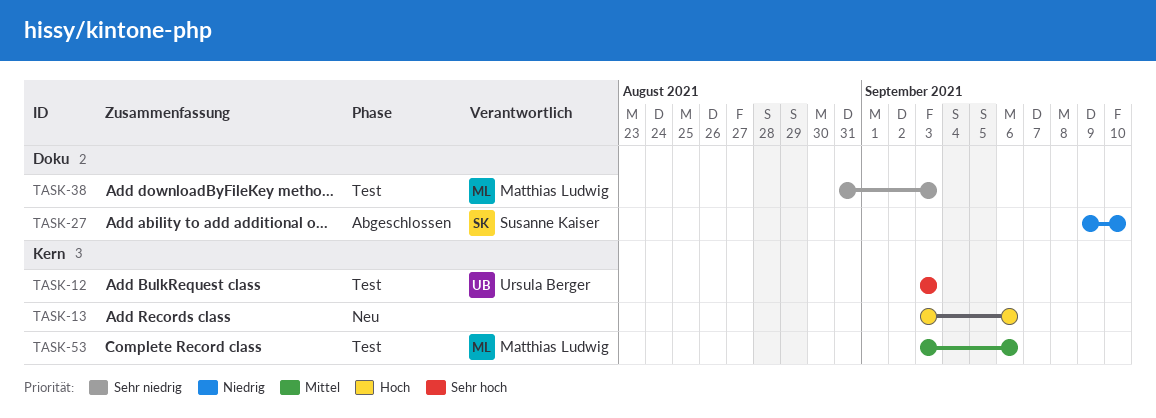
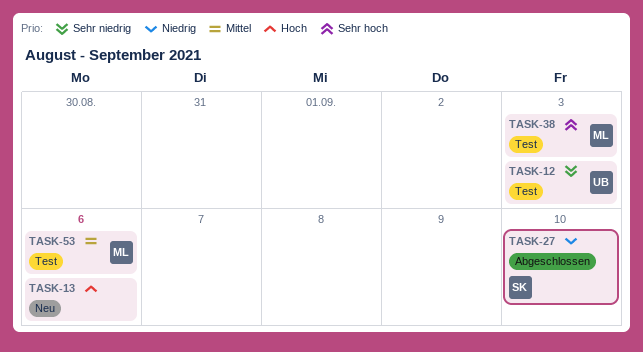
TASK-12, priority: Sehr hoch -> Sehr niedrig
TASK-38, priority: Sehr niedrig -> Sehr hoch

